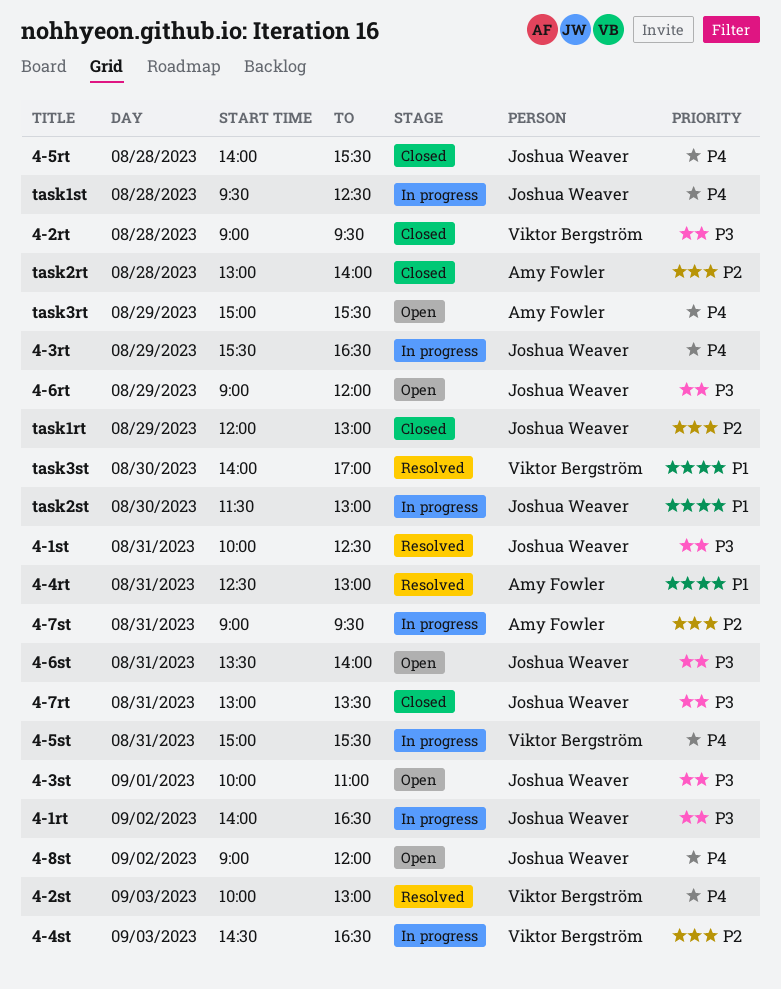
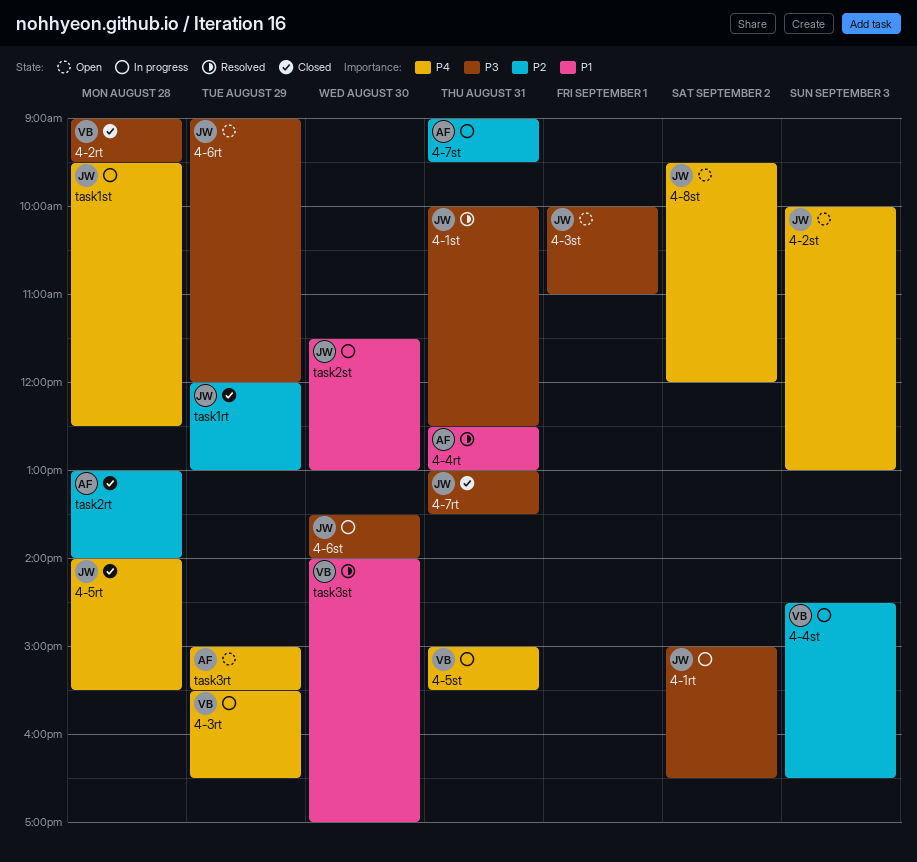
4-1rt, begins: 14:00 -> 15:00
4-2st, status: Resolved -> Open
4-2st, owner: Viktor Bergström -> Joshua Weaver
4-3rt, owner: Joshua Weaver -> Viktor Bergström
4-6st, status: Open -> In progress
4-6st, day: Aug 31 -> Aug 30
4-8st, begins: 09:00 -> 09:30

